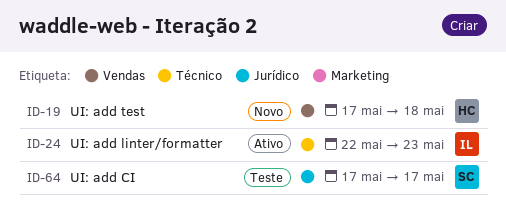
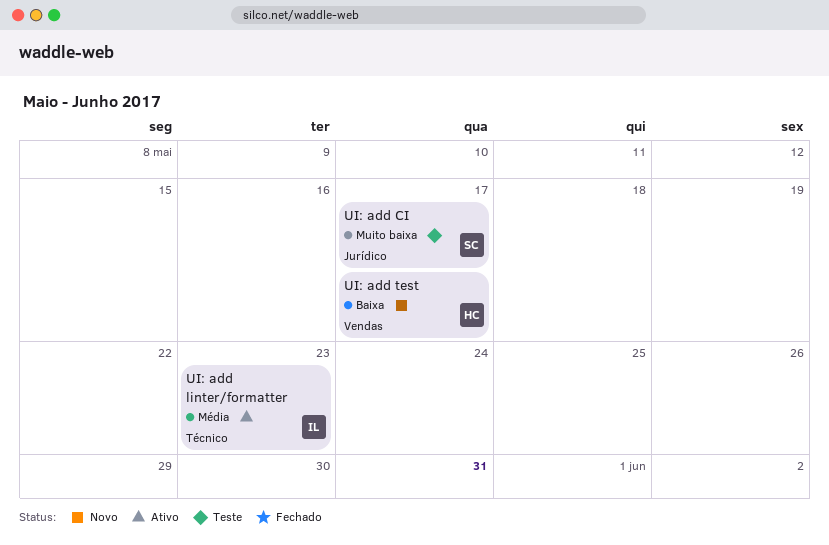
UI: add test, due: May 18 -> May 17

